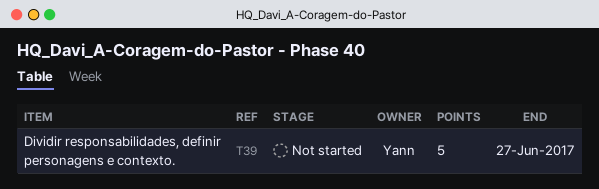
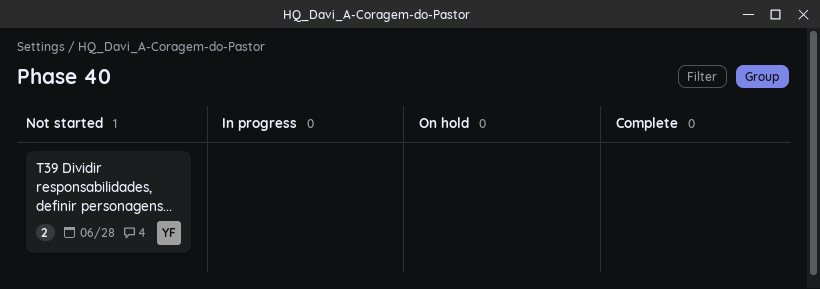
T39, estimate: 5 -> 2
T39, due: Jun 27 -> Jun 28

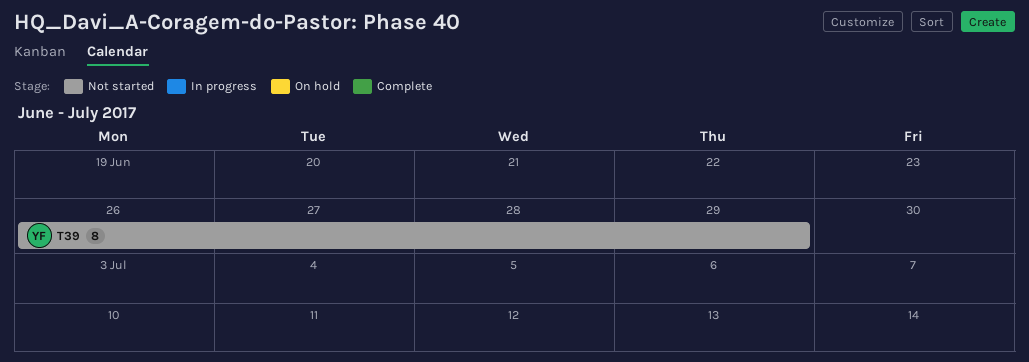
T39, estimate: 2 -> 8
T39, due: Jun 28 -> Jun 29

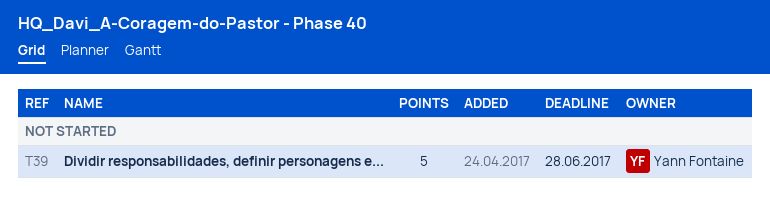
T39, estimate: 8 -> 5
T39, due: Jun 29 -> Jun 28

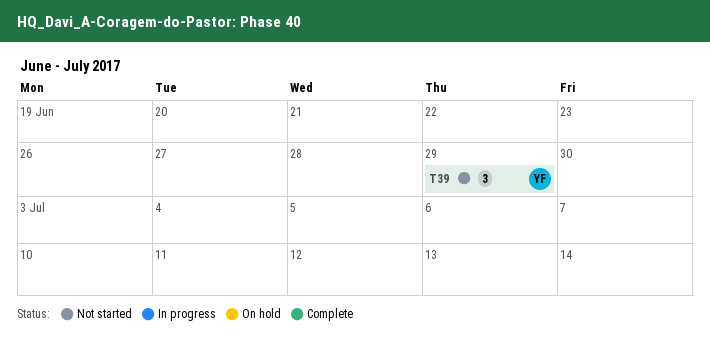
T39, estimate: 5 -> 3
T39, due: Jun 28 -> Jun 29

